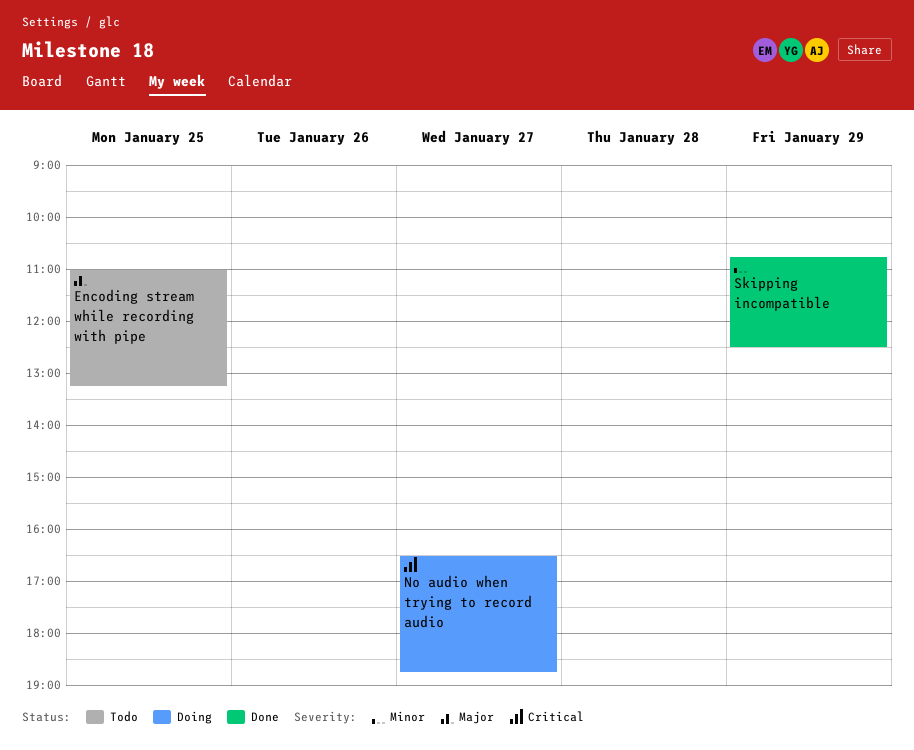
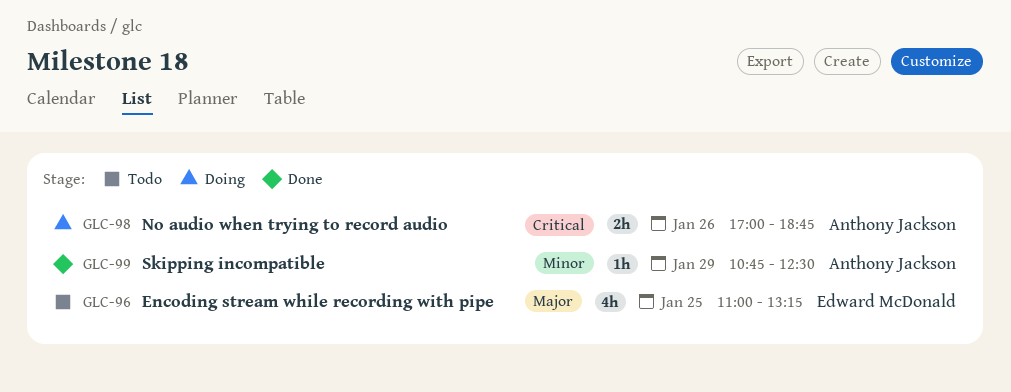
No audio when trying to record audio, day: Jan 27 -> Jan 26
No audio when trying to record audio, begins: 16:30 -> 17:00

